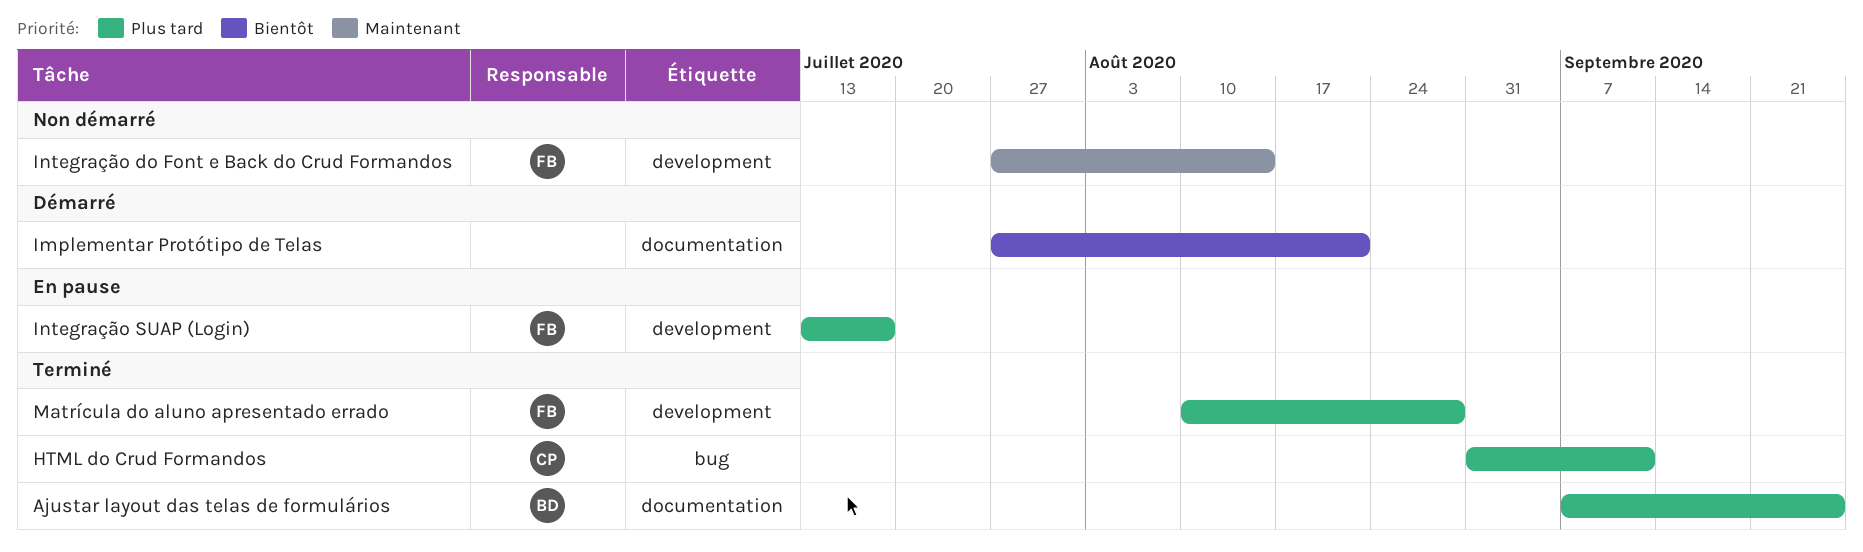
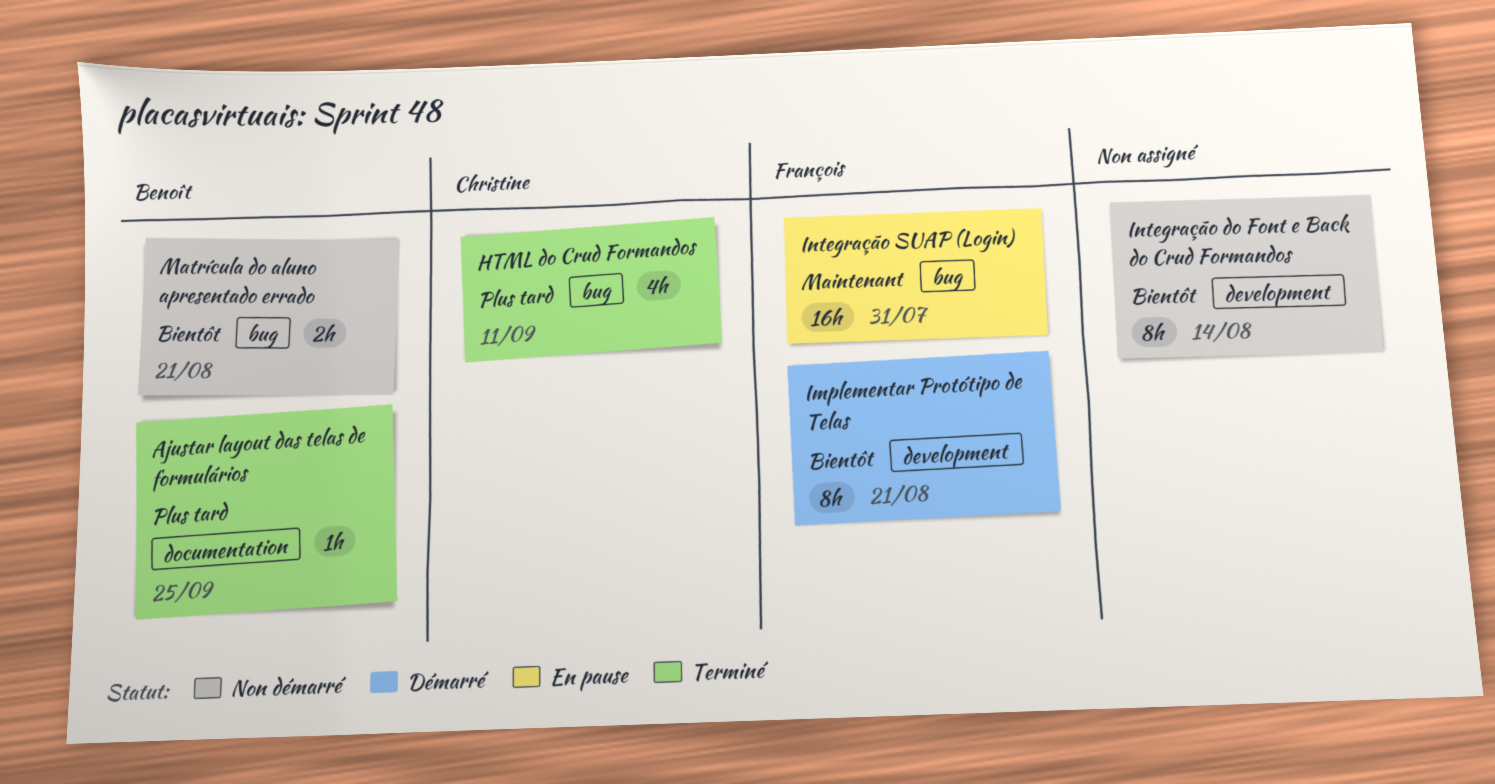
Implementar Protótipo de Telas, owner: none -> François
Implementar Protótipo de Telas, label: documentation -> development
Integração do Font e Back do Crud Formandos, owner: François -> none
Integração do Font e Back do Crud Formandos, priority: Maintenant -> Bientôt
Integração SUAP (Login), priority: Plus tard -> Maintenant
Integração SUAP (Login), label: development -> bug
Integração SUAP (Login), due: Jul 17 -> Jul 31
Matrícula do aluno apresentado errado, status: Terminé -> Non démarré
Matrícula do aluno apresentado errado, owner: François -> Benoît
Matrícula do aluno apresentado errado, priority: Plus tard -> Bientôt
Matrícula do aluno apresentado errado, label: development -> bug
Matrícula do aluno apresentado errado, due: Aug 28 -> Aug 21

